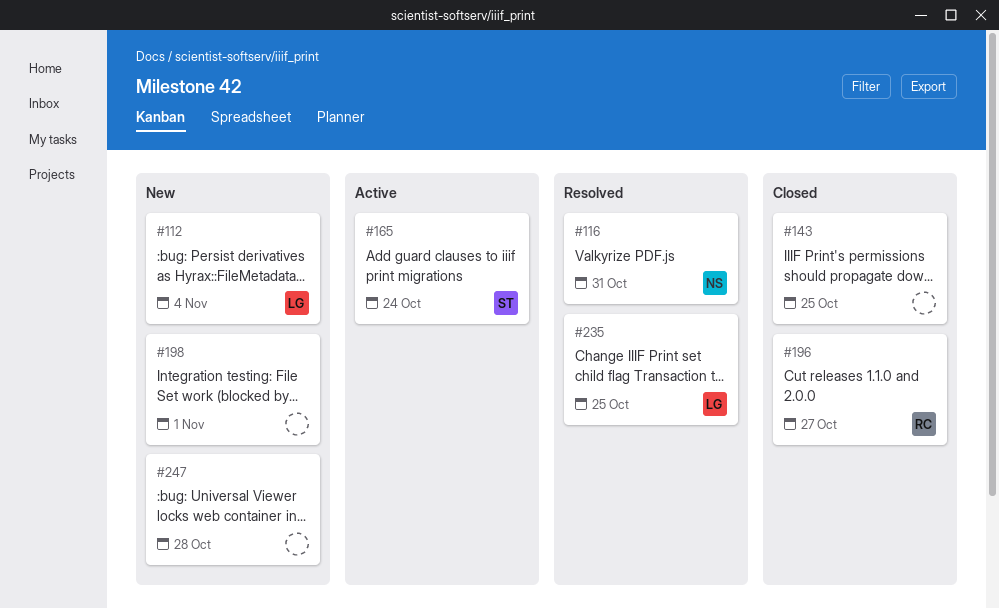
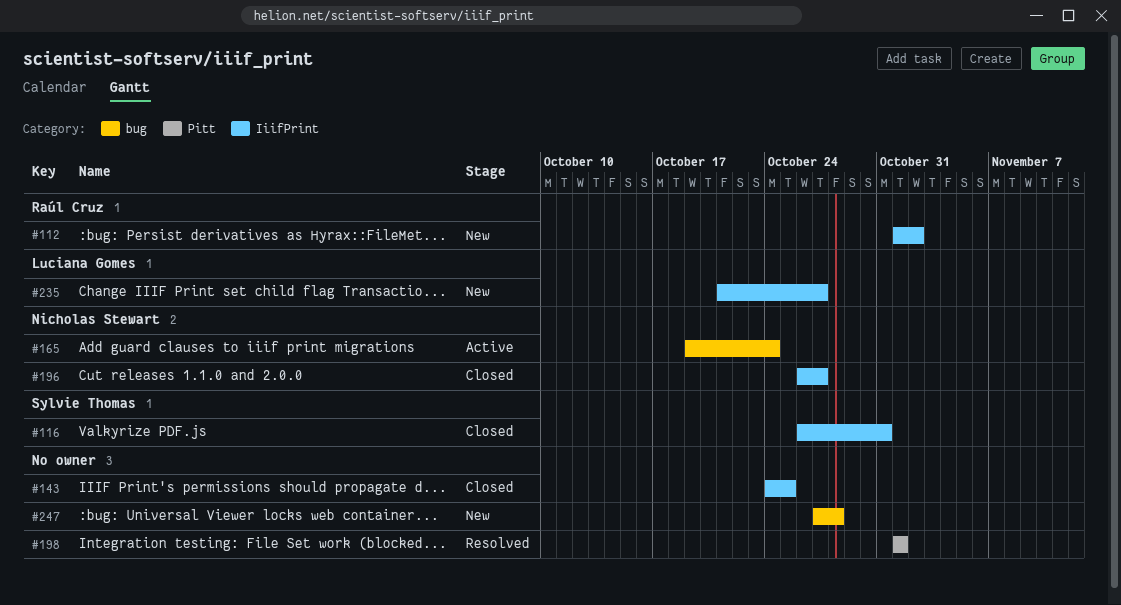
#112, owner: Luciana Gomes -> Raúl Cruz
#112, due: Nov 4 -> Nov 2
#116, status: Resolved -> Closed
#116, owner: Nicholas Stewart -> Sylvie Thomas
#165, owner: Sylvie Thomas -> Nicholas Stewart
#196, owner: Raúl Cruz -> Nicholas Stewart
#198, status: New -> Resolved
#235, status: Resolved -> New
#235, due: Oct 25 -> Oct 27

